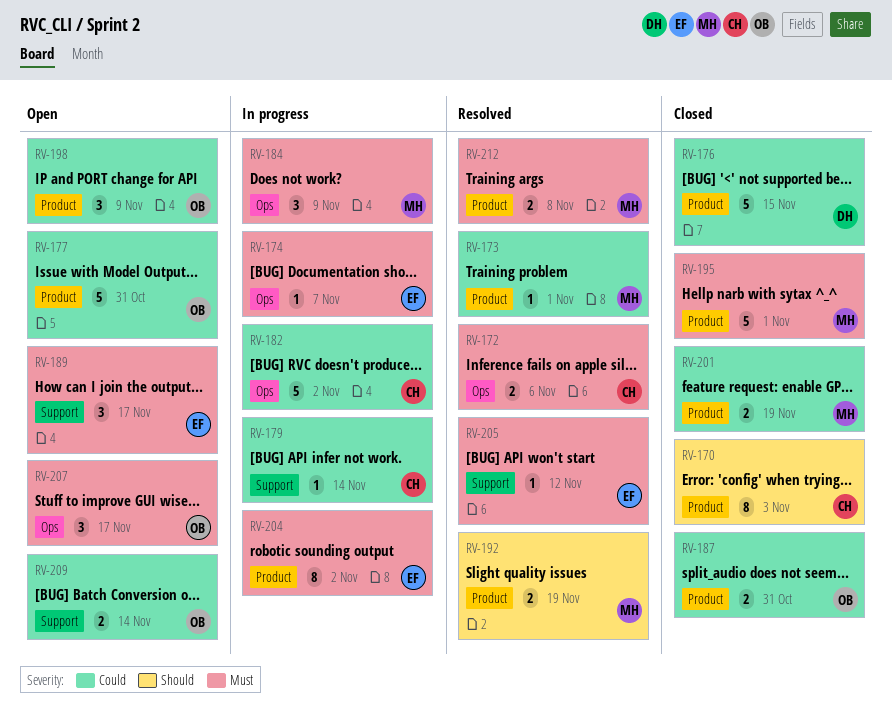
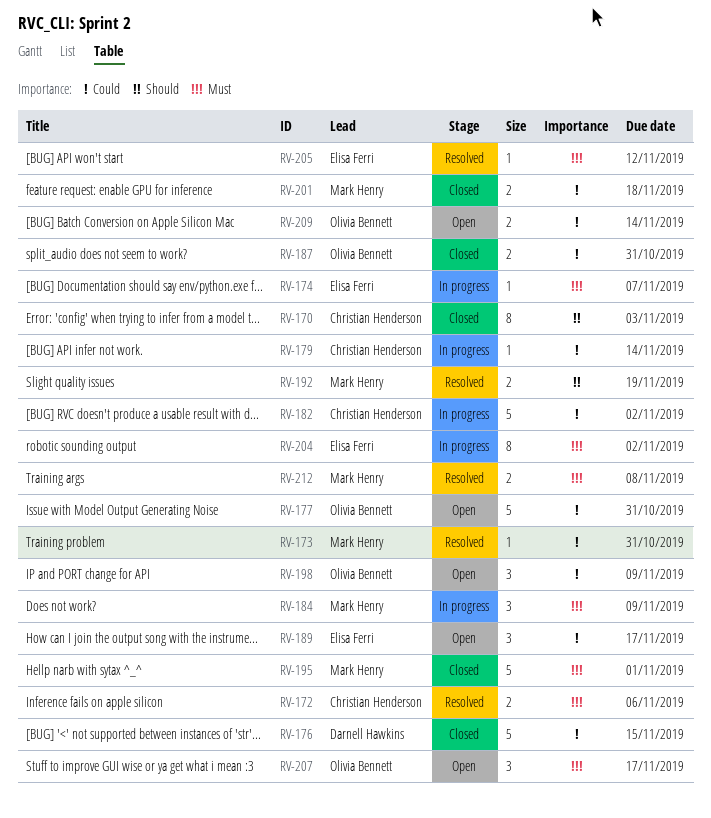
RV-173, due: Nov 1 -> Oct 31
RV-189, priority: Must -> Could
RV-201, due: Nov 19 -> Nov 18

